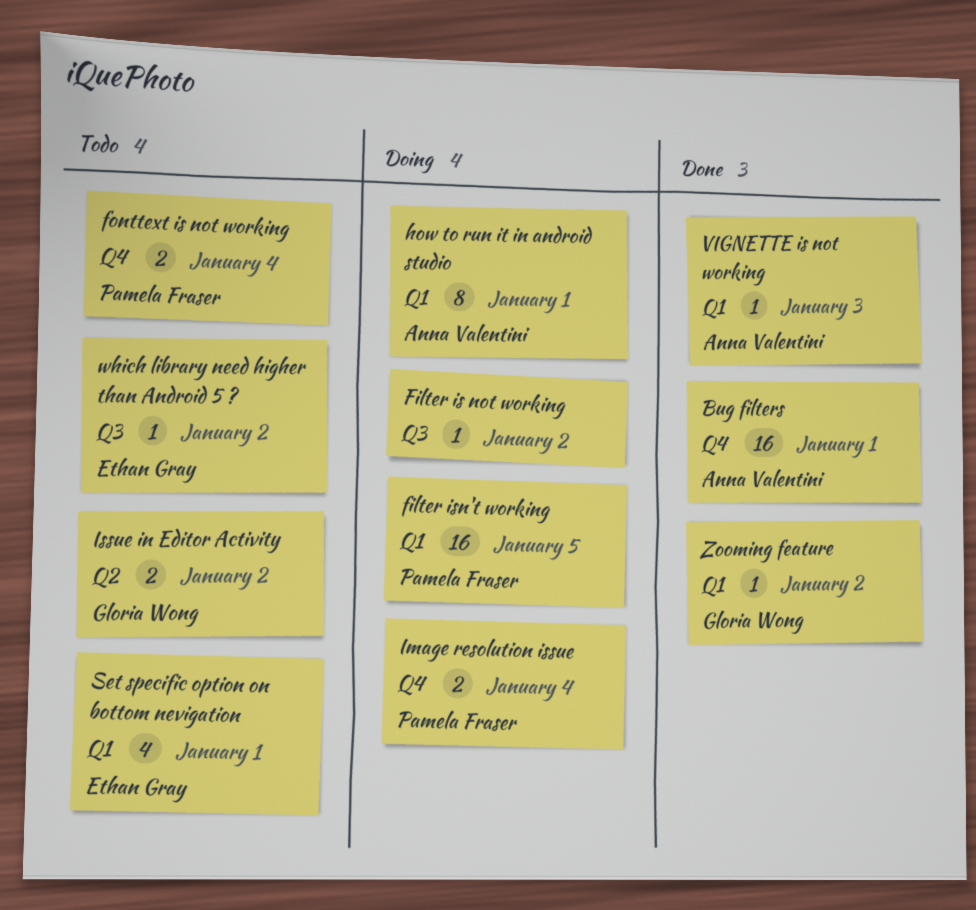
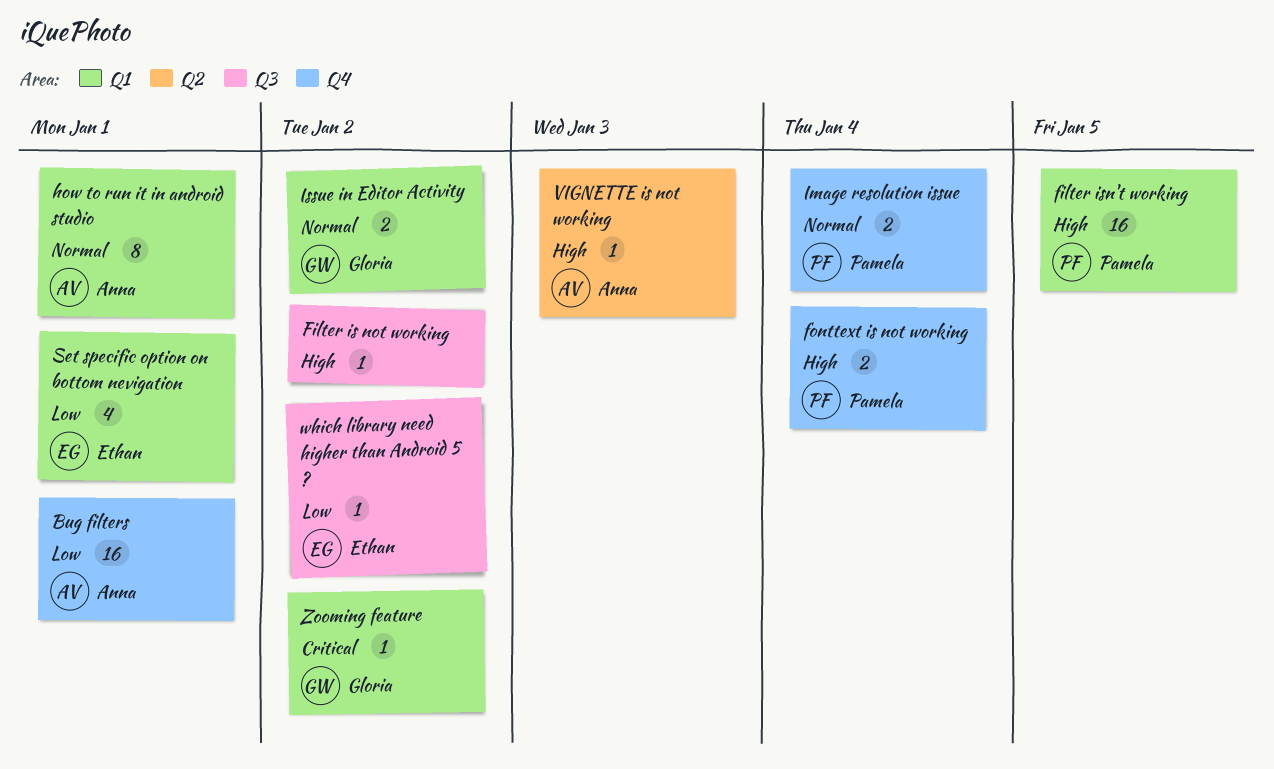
Issue in Editor Activity, label: Q2 -> Q1
VIGNETTE is not working, label: Q1 -> Q2

